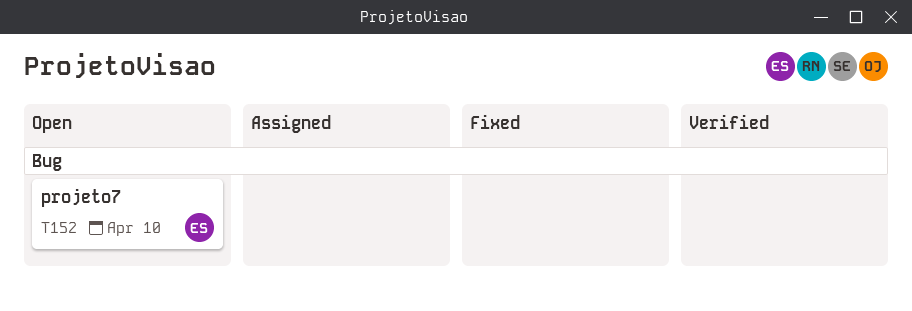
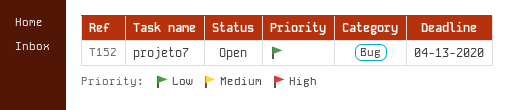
T152, due: Apr 10 -> Apr 13

